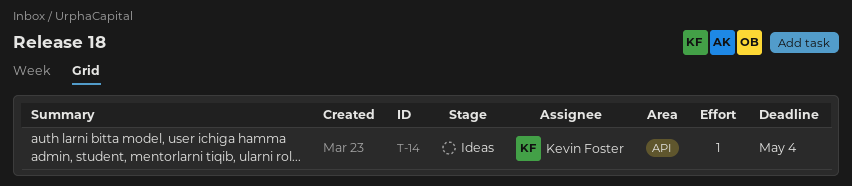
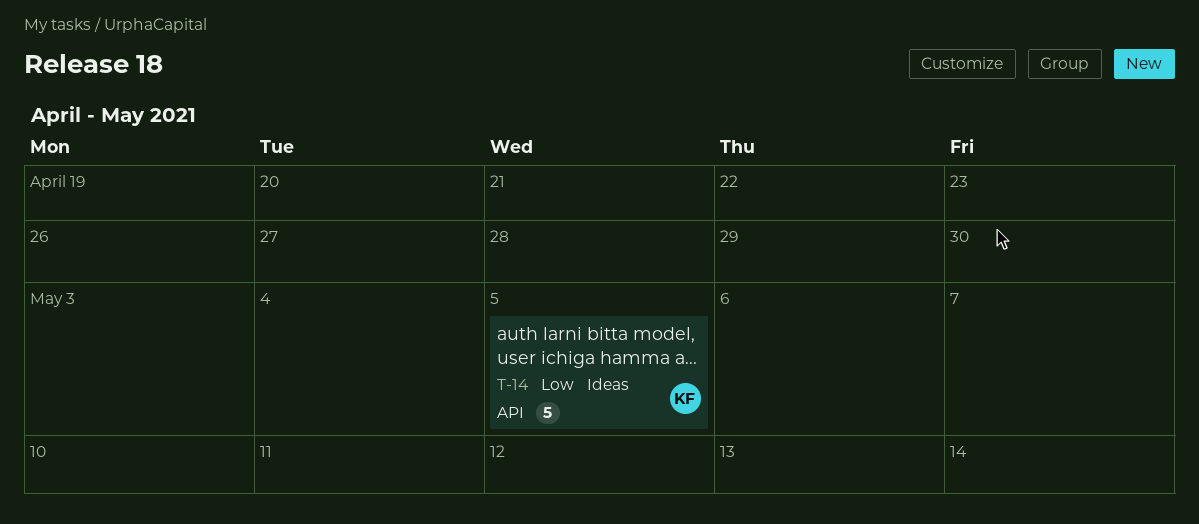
T-14, estimate: 1 -> 5
T-14, due: May 4 -> May 5

